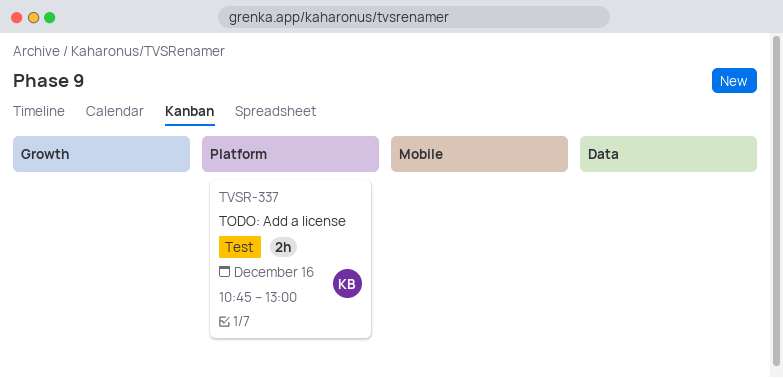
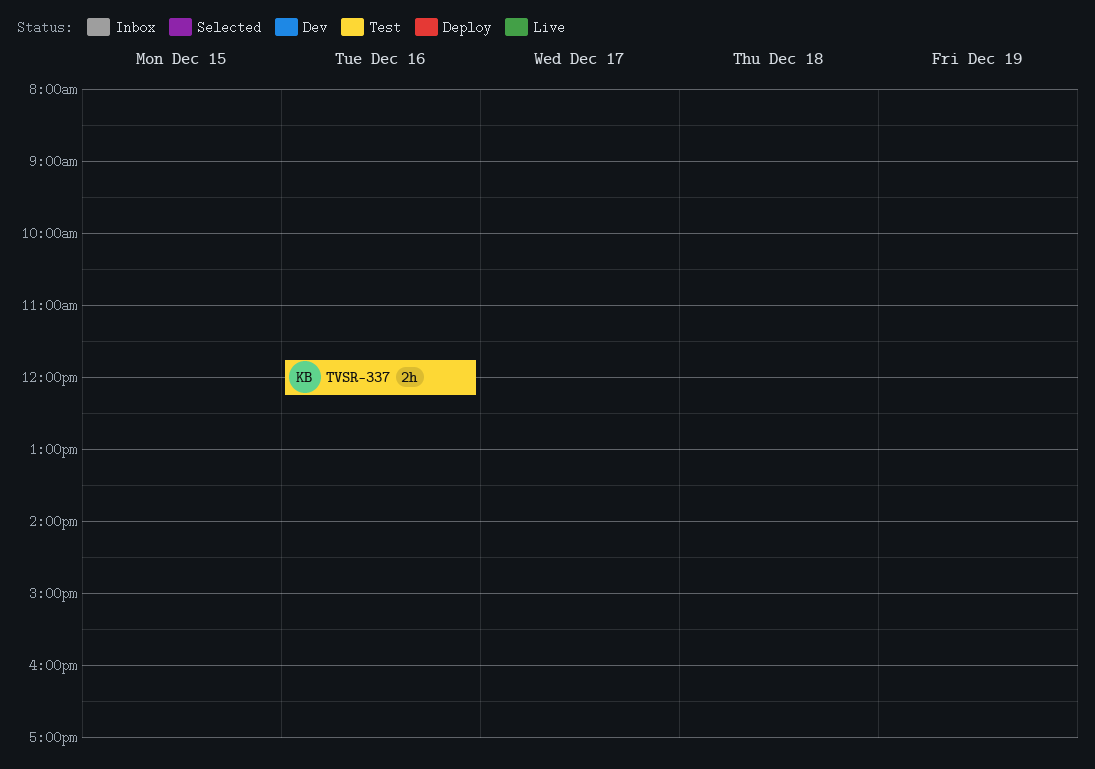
TVSR-337, begins: 10:45 -> 11:45
TVSR-337, ends: 13:00 -> 12:15

